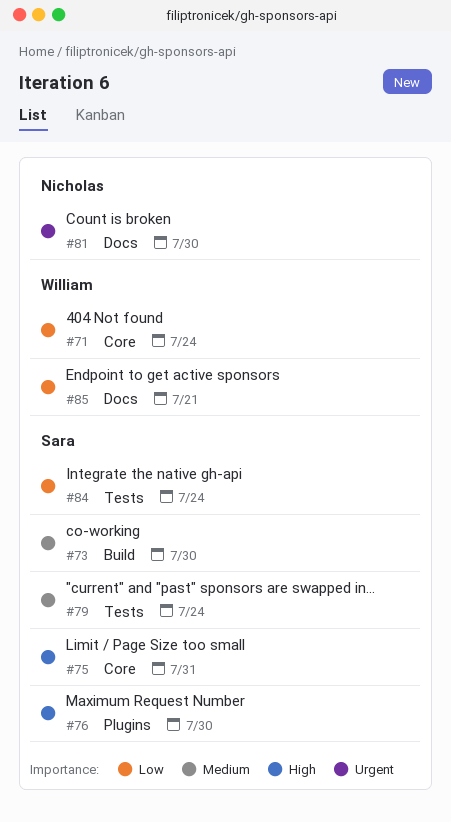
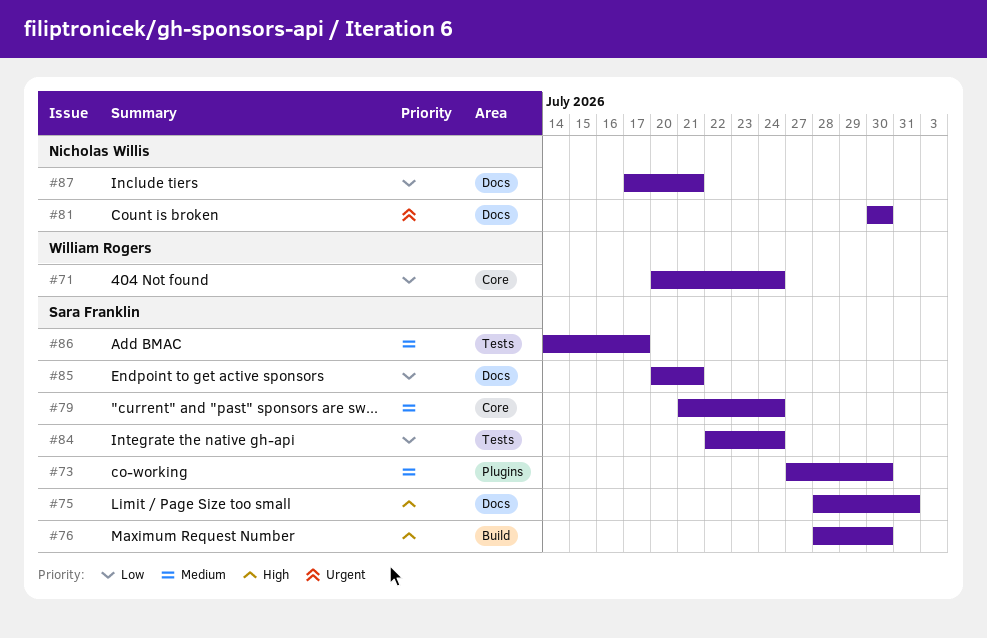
#73, label: Build -> Plugins
#75, label: Core -> Docs
#76, label: Plugins -> Build
#79, label: Tests -> Core
#85, owner: William Rogers -> Sara Franklin
#86: none -> present
#87: none -> present

